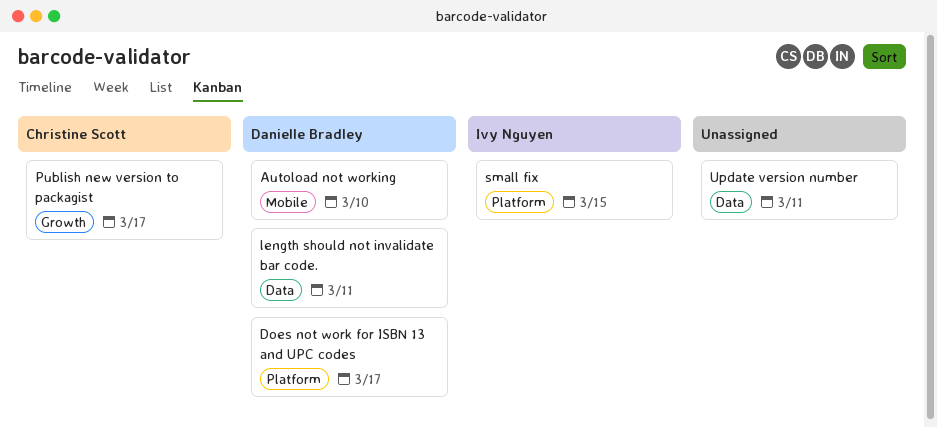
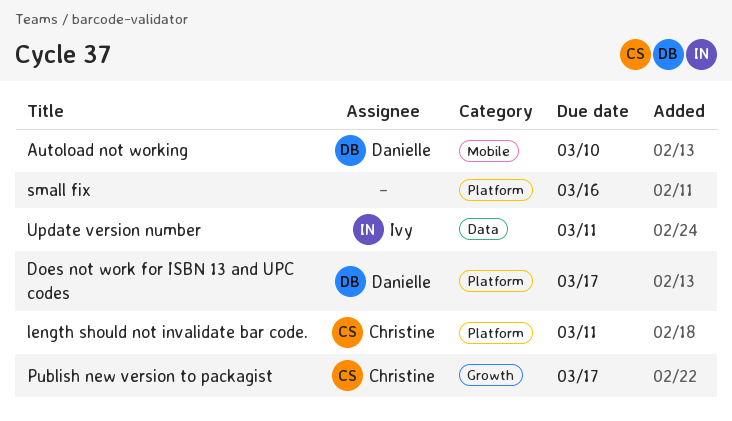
length should not invalidate bar code., owner: Danielle Bradley -> Christine Scott
length should not invalidate bar code., label: Data -> Platform
small fix, owner: Ivy Nguyen -> none
small fix, due: Mar 15 -> Mar 16
Update version number, owner: none -> Ivy Nguyen

